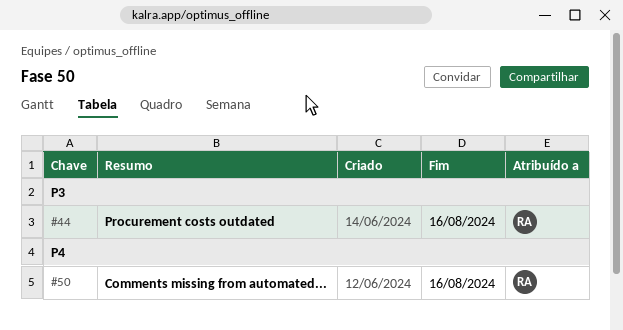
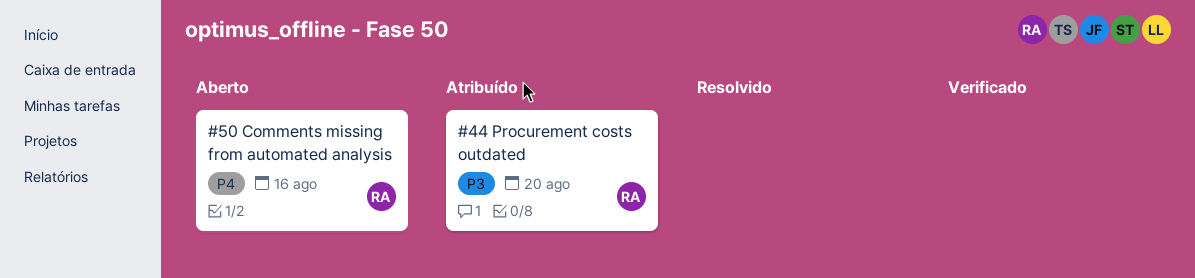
#44, due: Aug 16 -> Aug 20

